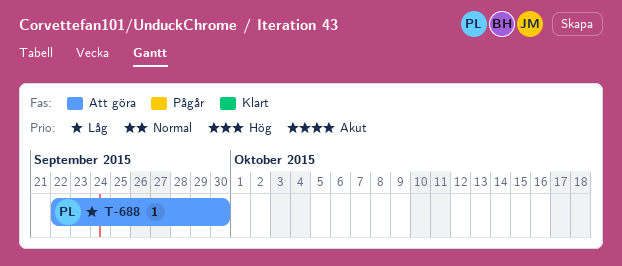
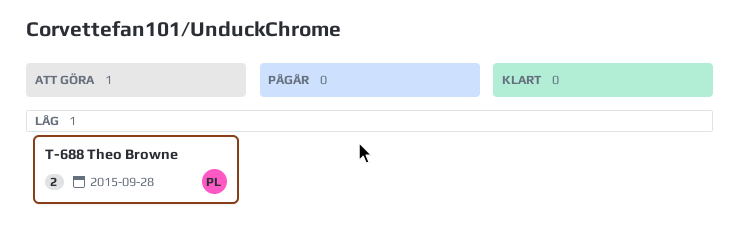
T-688, estimate: 1 -> 2
T-688, due: Sep 30 -> Sep 28

